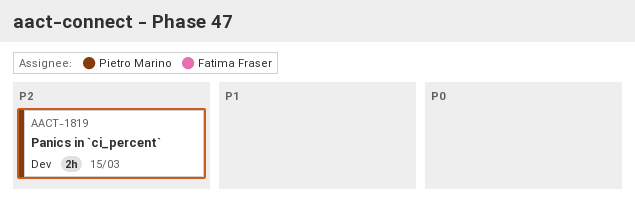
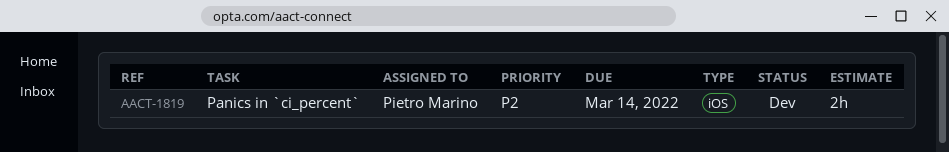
AACT-1819, due: Mar 15 -> Mar 14

